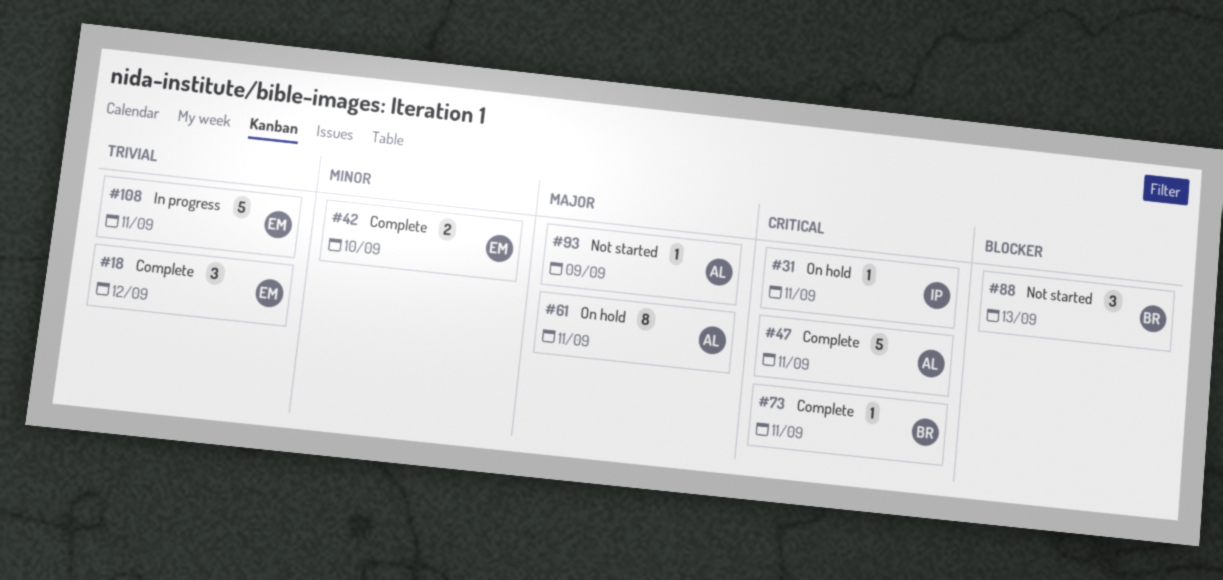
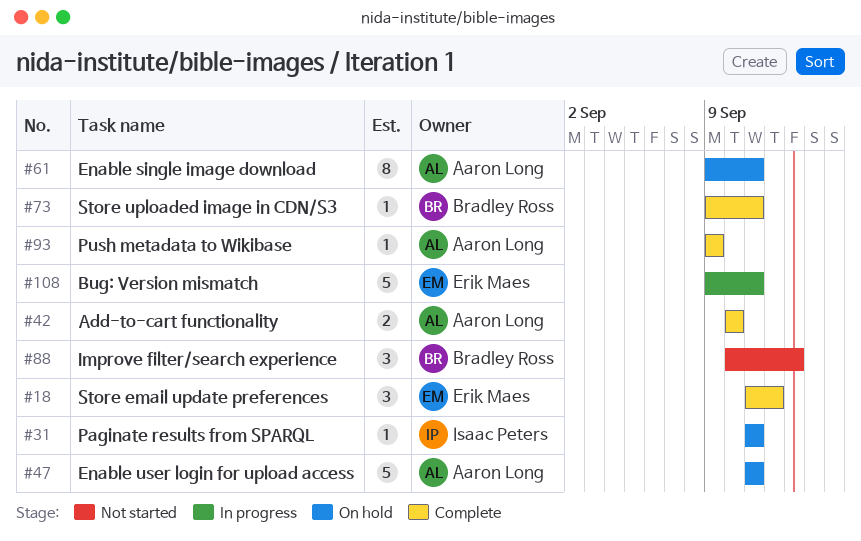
#42, owner: Erik Maes -> Aaron Long
#47, status: Complete -> On hold
#93, status: Not started -> Complete

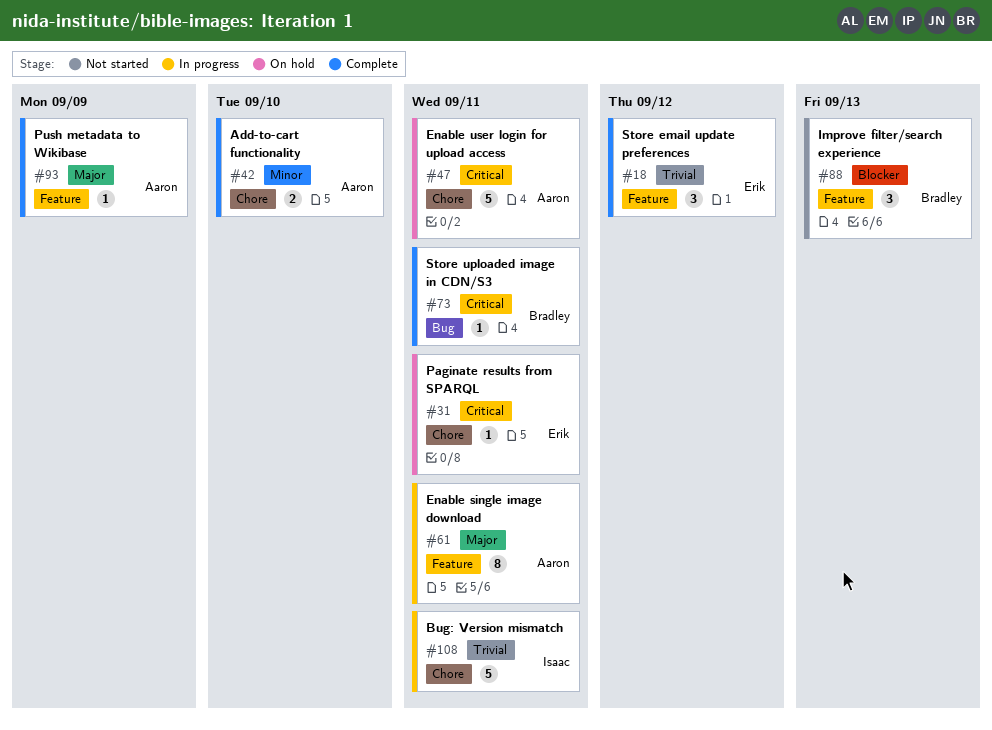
#31, owner: Isaac Peters -> Erik Maes
#61, status: On hold -> In progress
#108, owner: Erik Maes -> Isaac Peters

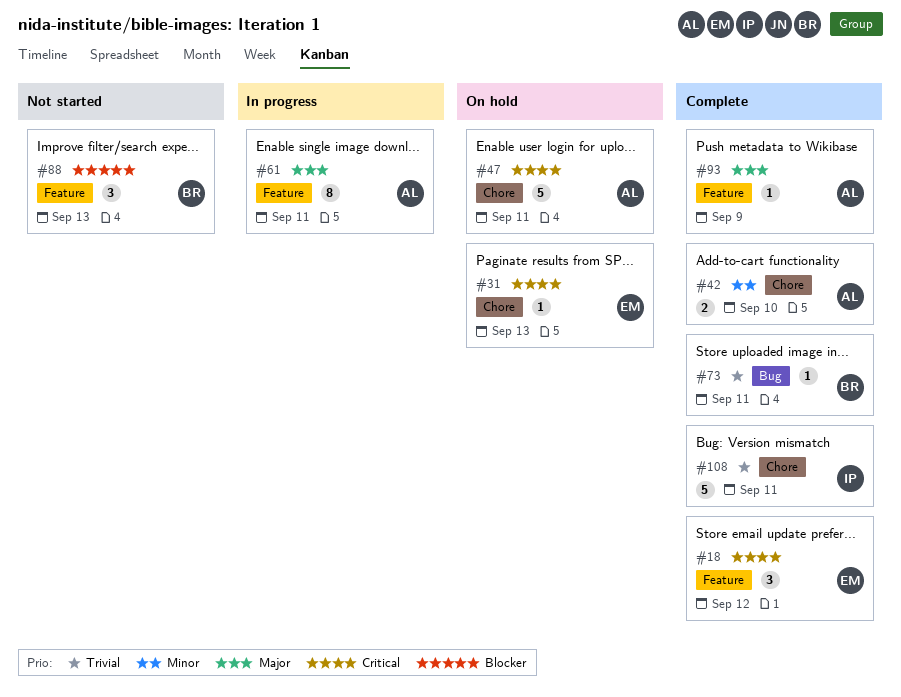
#18, priority: Trivial -> Critical
#31, due: Sep 11 -> Sep 13
#73, priority: Critical -> Trivial
#108, status: In progress -> Complete

